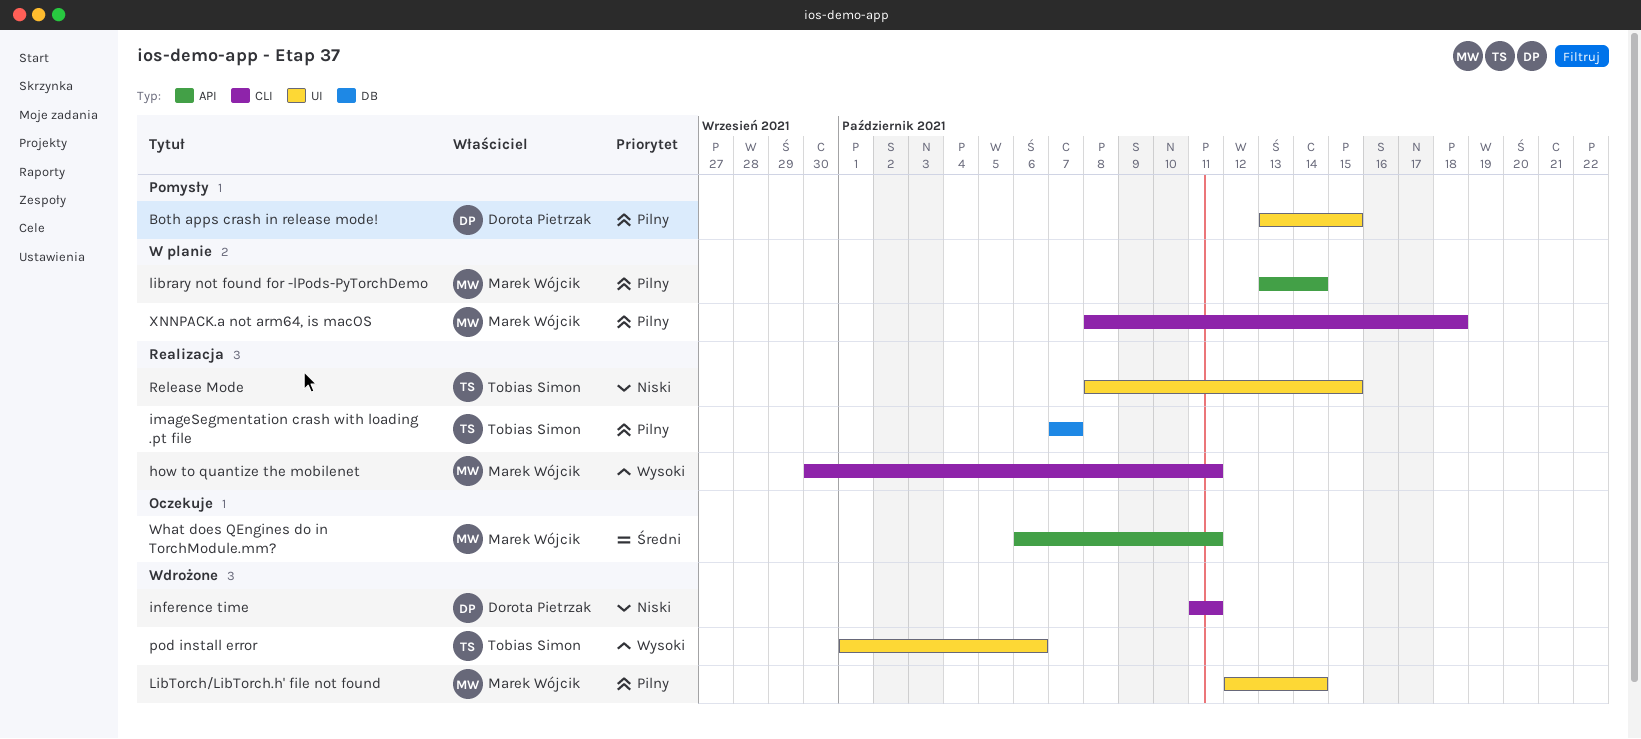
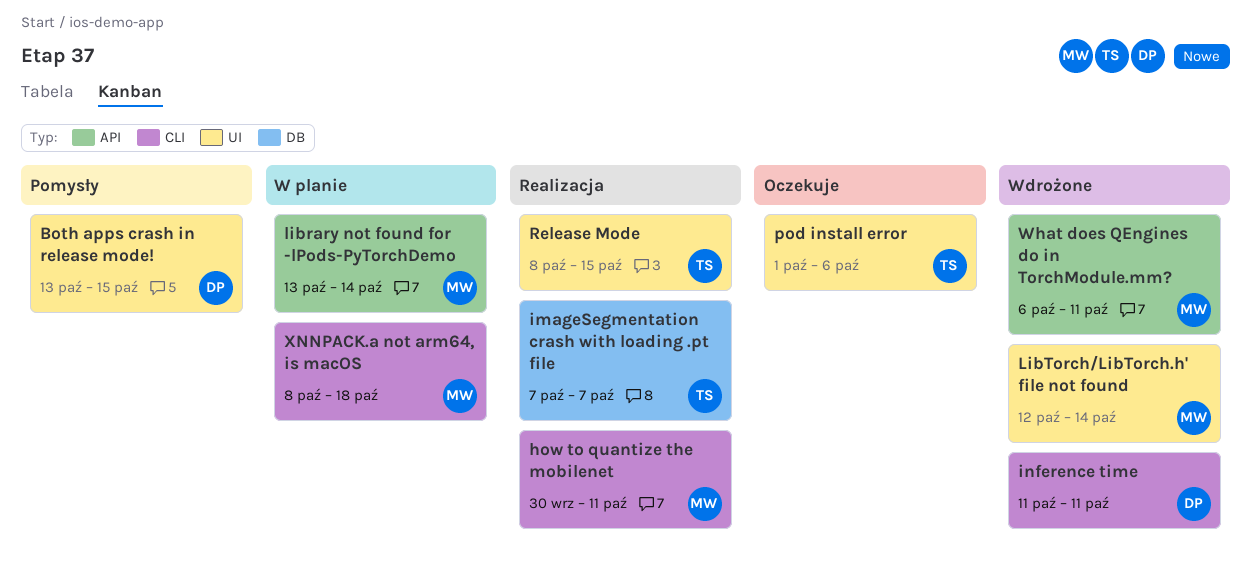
pod install error, status: Wdrożone -> Oczekuje
What does QEngines do in TorchModule.mm?, status: Oczekuje -> Wdrożone

